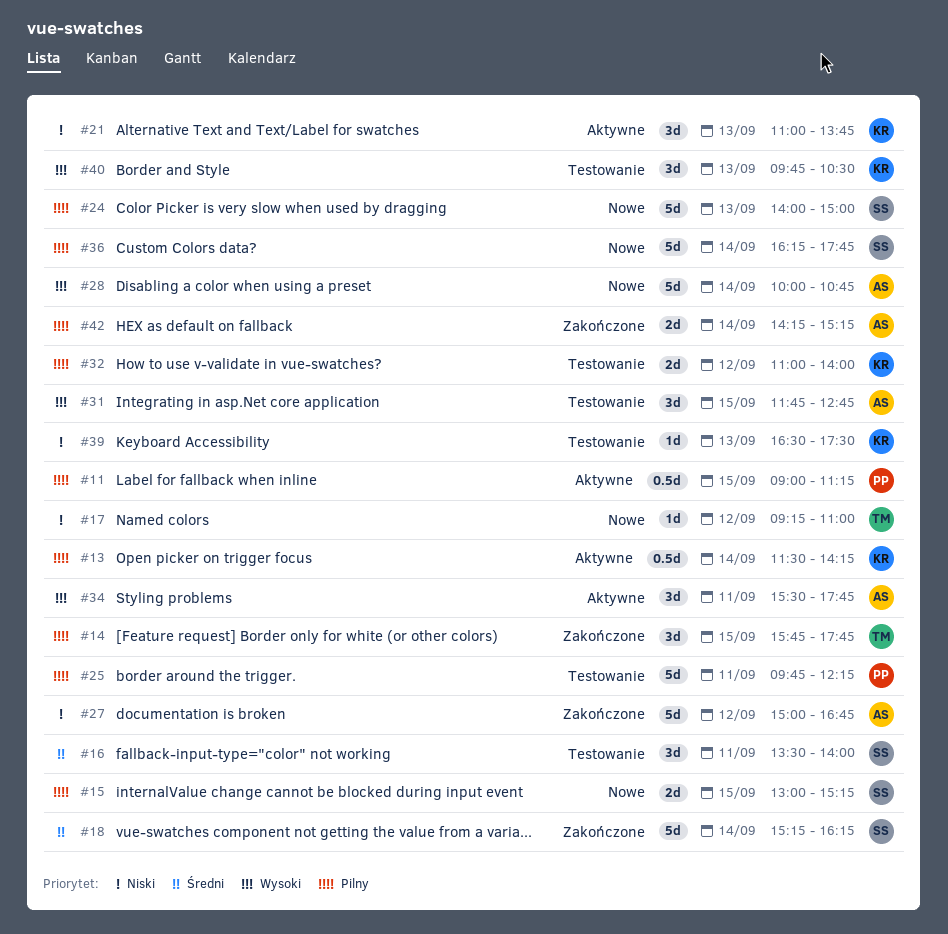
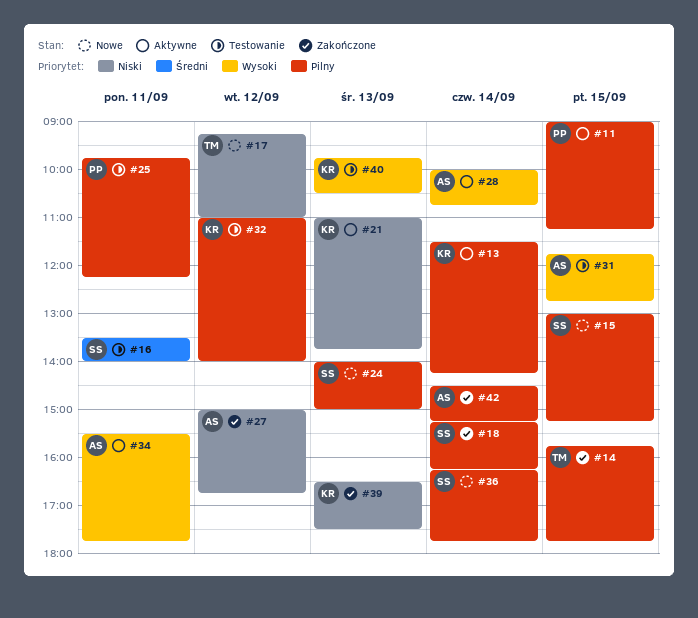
#18, priority: Średni -> Pilny
#28, status: Nowe -> Aktywne
#39, status: Testowanie -> Zakończone
#42, begins: 14:15 -> 14:30

